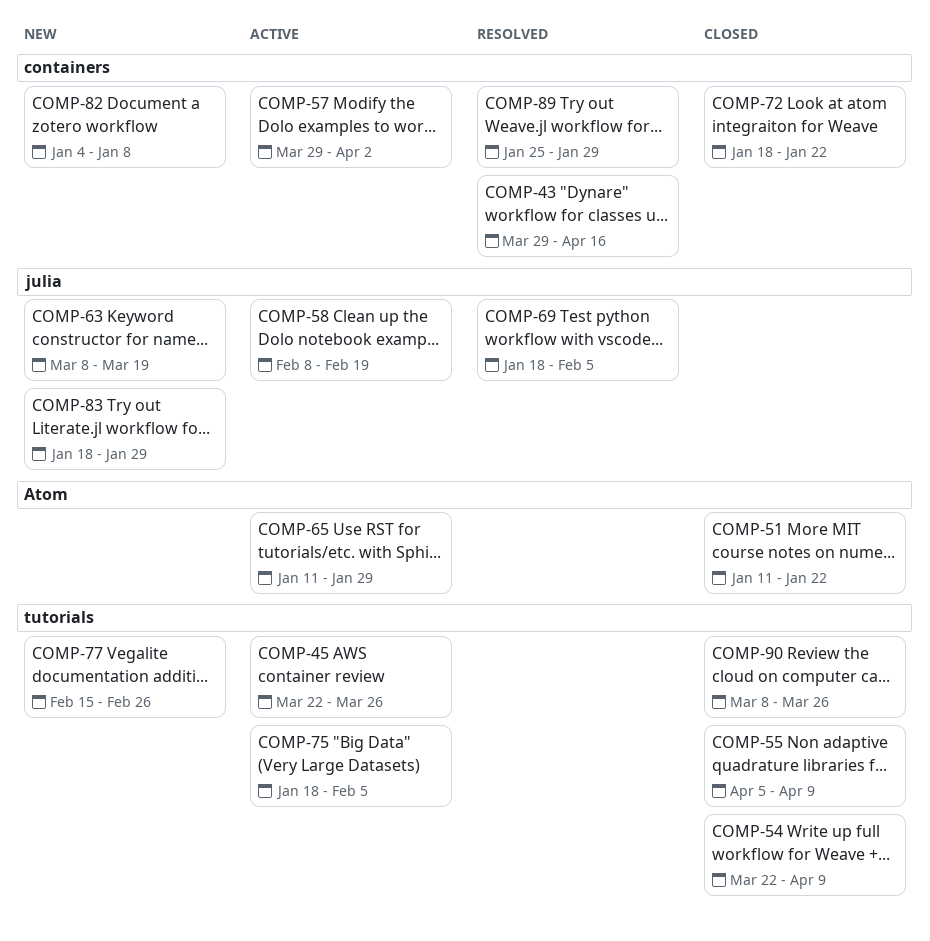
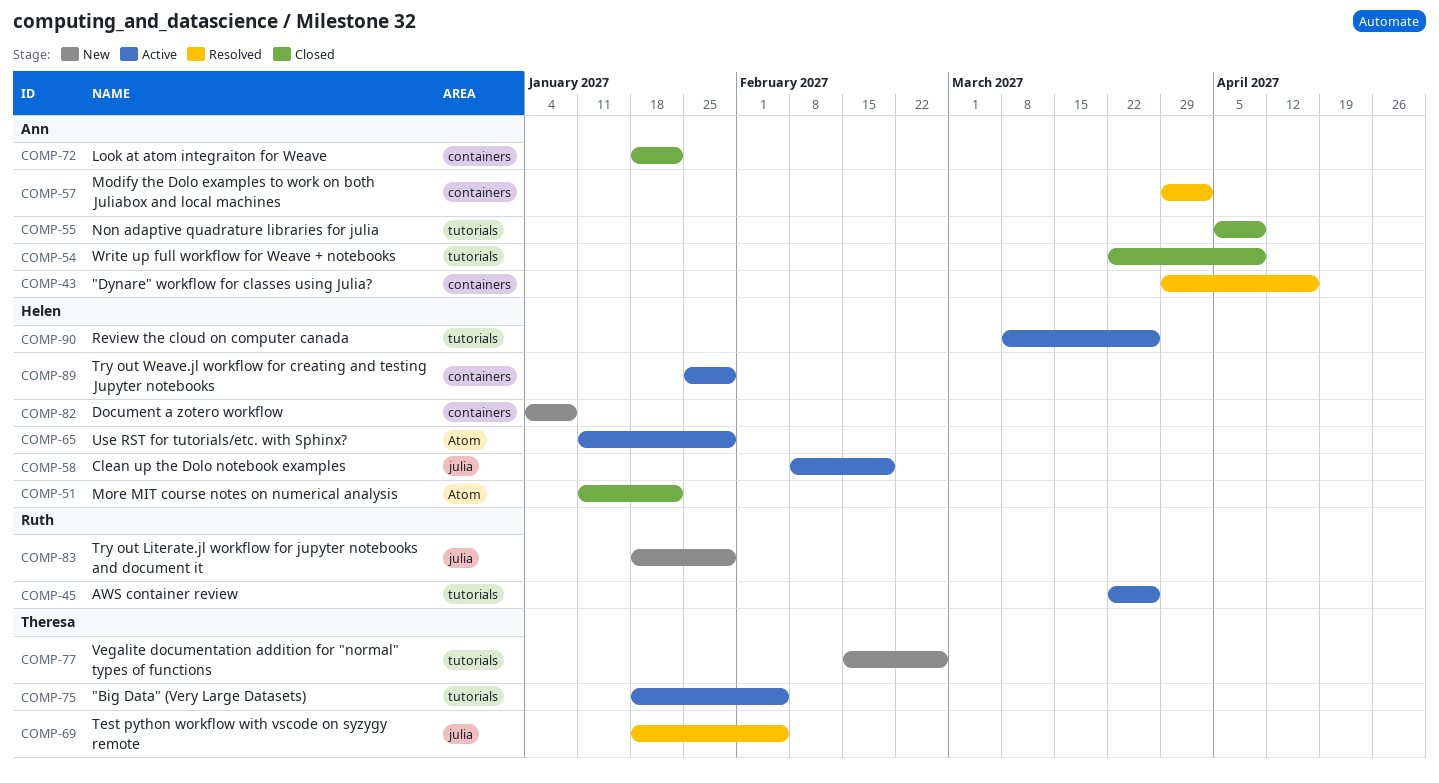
COMP-57, status: Active -> Resolved
COMP-63: present -> none
COMP-89, status: Resolved -> Active
COMP-90, status: Closed -> Active

